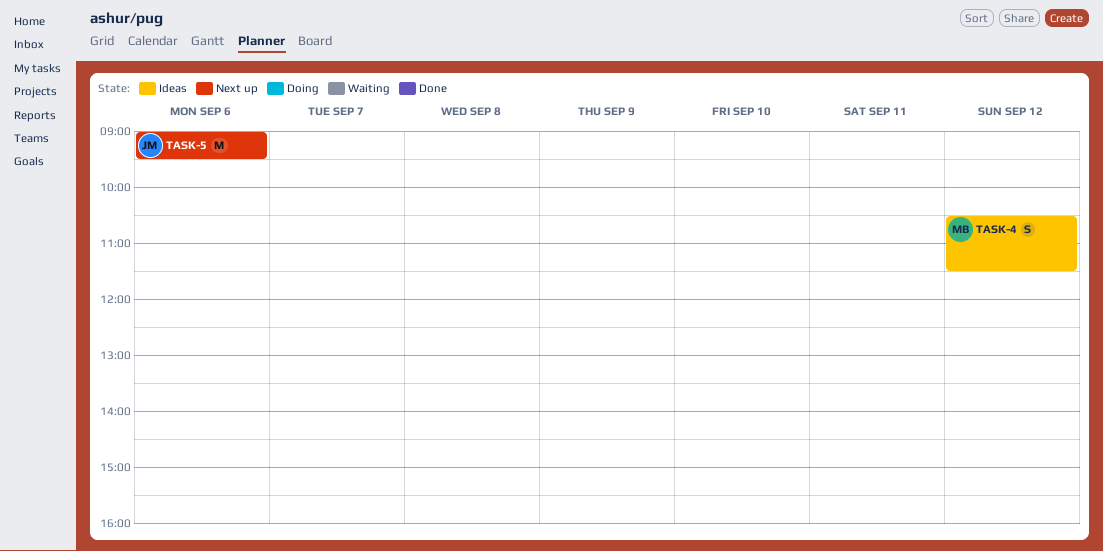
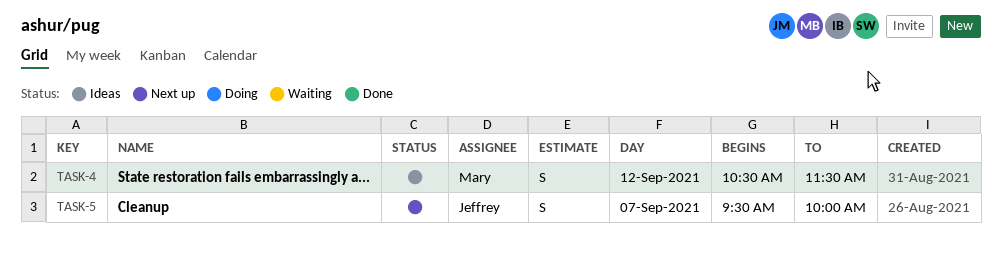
TASK-5, estimate: M -> S
TASK-5, day: Sep 6 -> Sep 7
TASK-5, begins: 09:00 -> 09:30
TASK-5, ends: 09:30 -> 10:00

